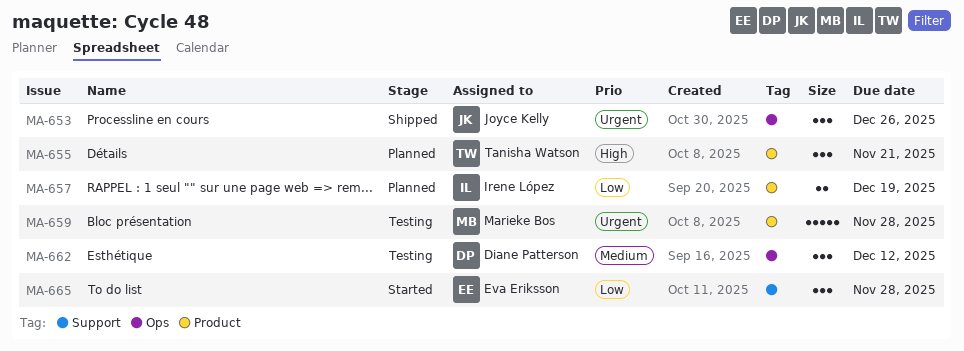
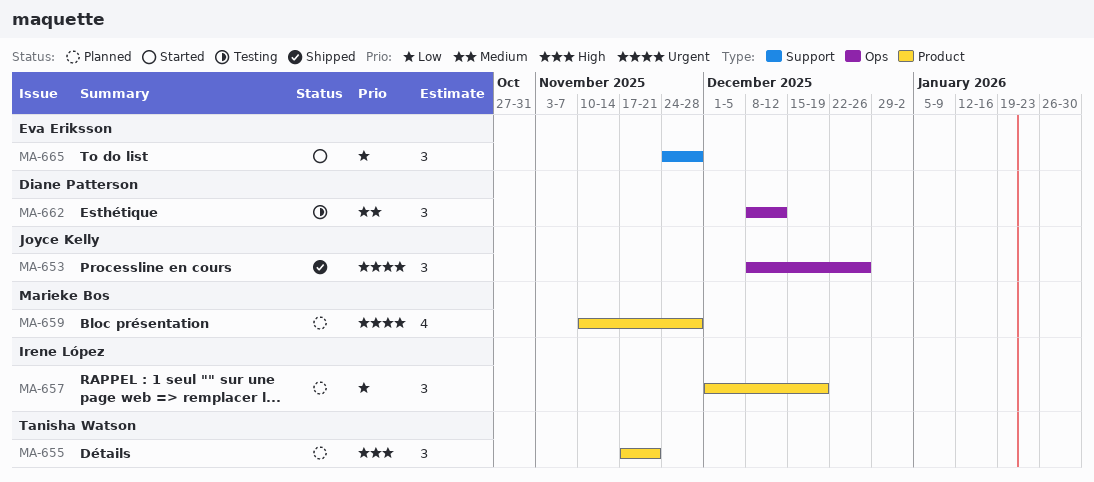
MA-657, estimate: 2 -> 3
MA-659, status: Testing -> Planned
MA-659, estimate: 5 -> 4

